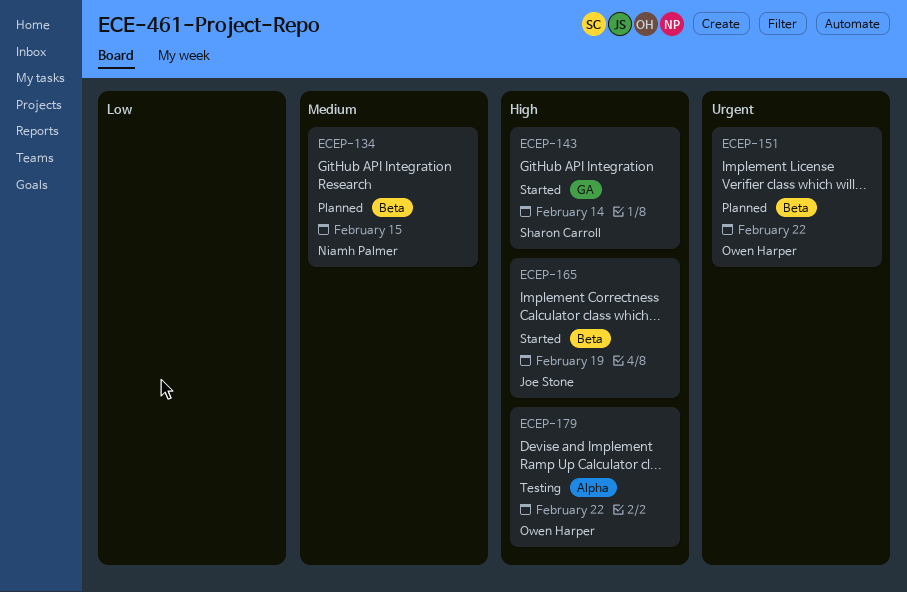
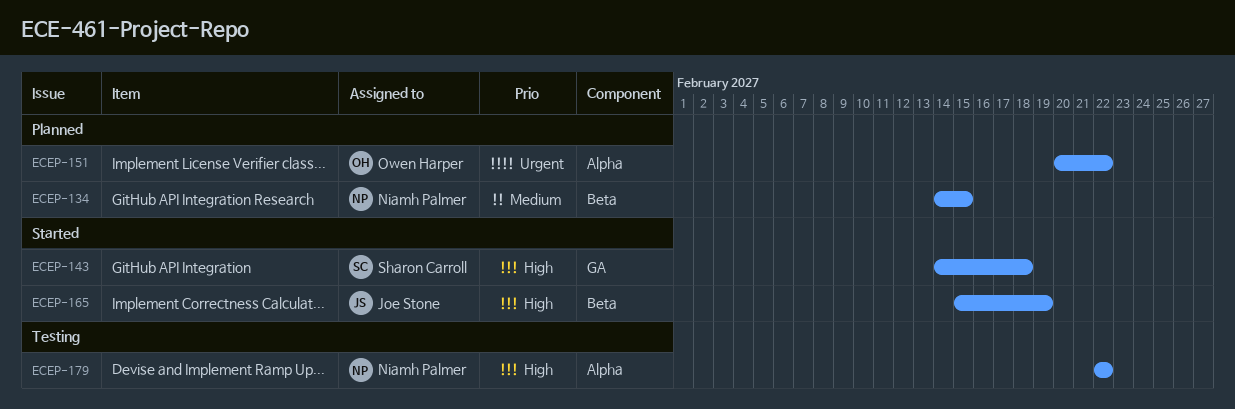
ECEP-143, due: Feb 14 -> Feb 18
ECEP-151, label: Beta -> Alpha
ECEP-179, owner: Owen Harper -> Niamh Palmer

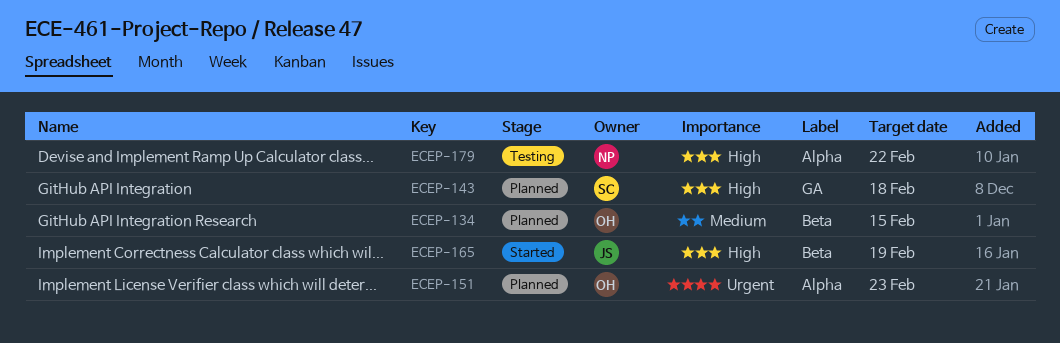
ECEP-134, owner: Niamh Palmer -> Owen Harper
ECEP-143, status: Started -> Planned
ECEP-151, due: Feb 22 -> Feb 23

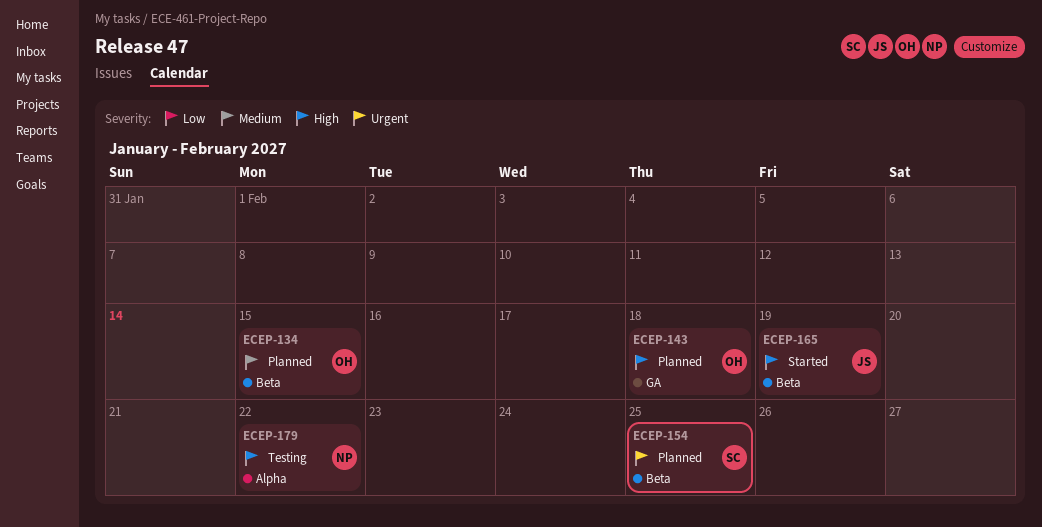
ECEP-143, owner: SC -> OH
ECEP-151: present -> none
ECEP-154: none -> present

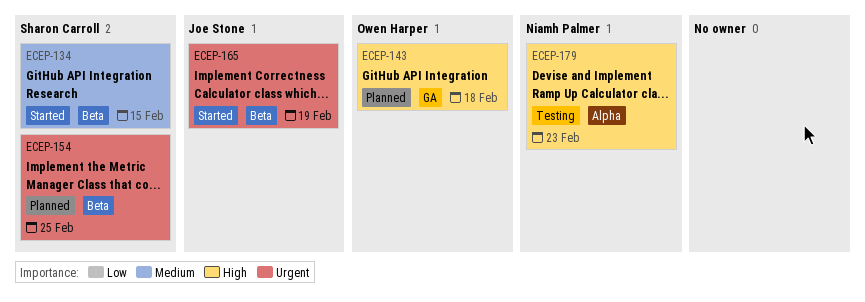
ECEP-134, status: Planned -> Started
ECEP-134, owner: Owen Harper -> Sharon Carroll
ECEP-165, priority: High -> Urgent
ECEP-179, due: Feb 22 -> Feb 23

